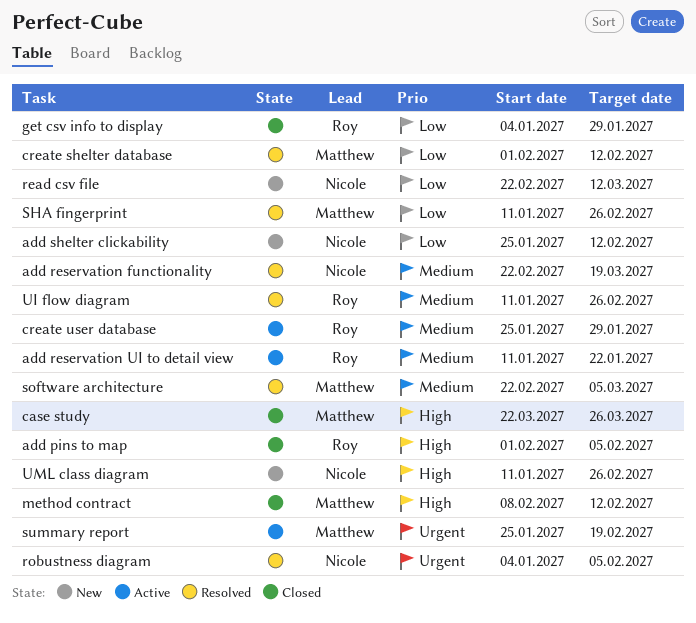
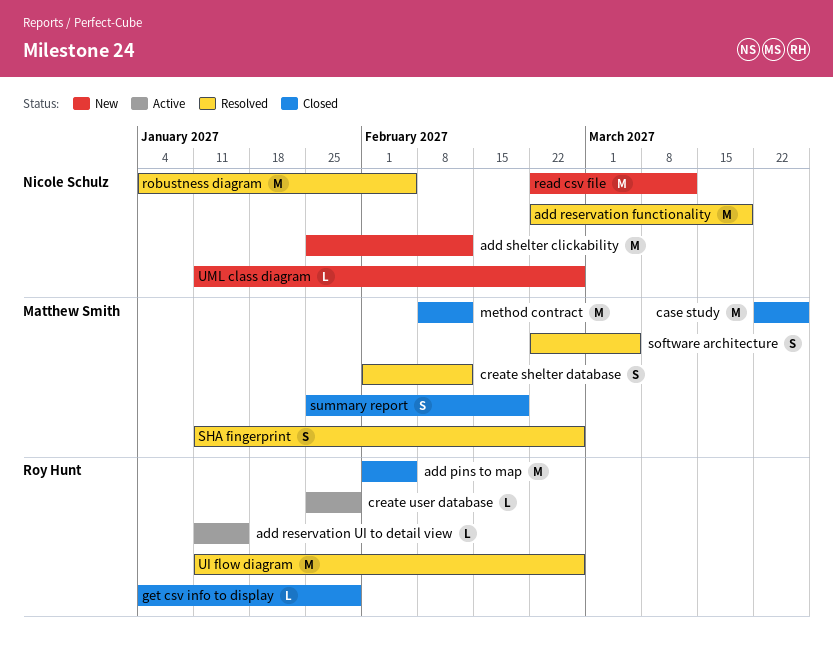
add reservation UI to detail view, due: Jan 22 -> Jan 15
summary report, status: Active -> Closed

